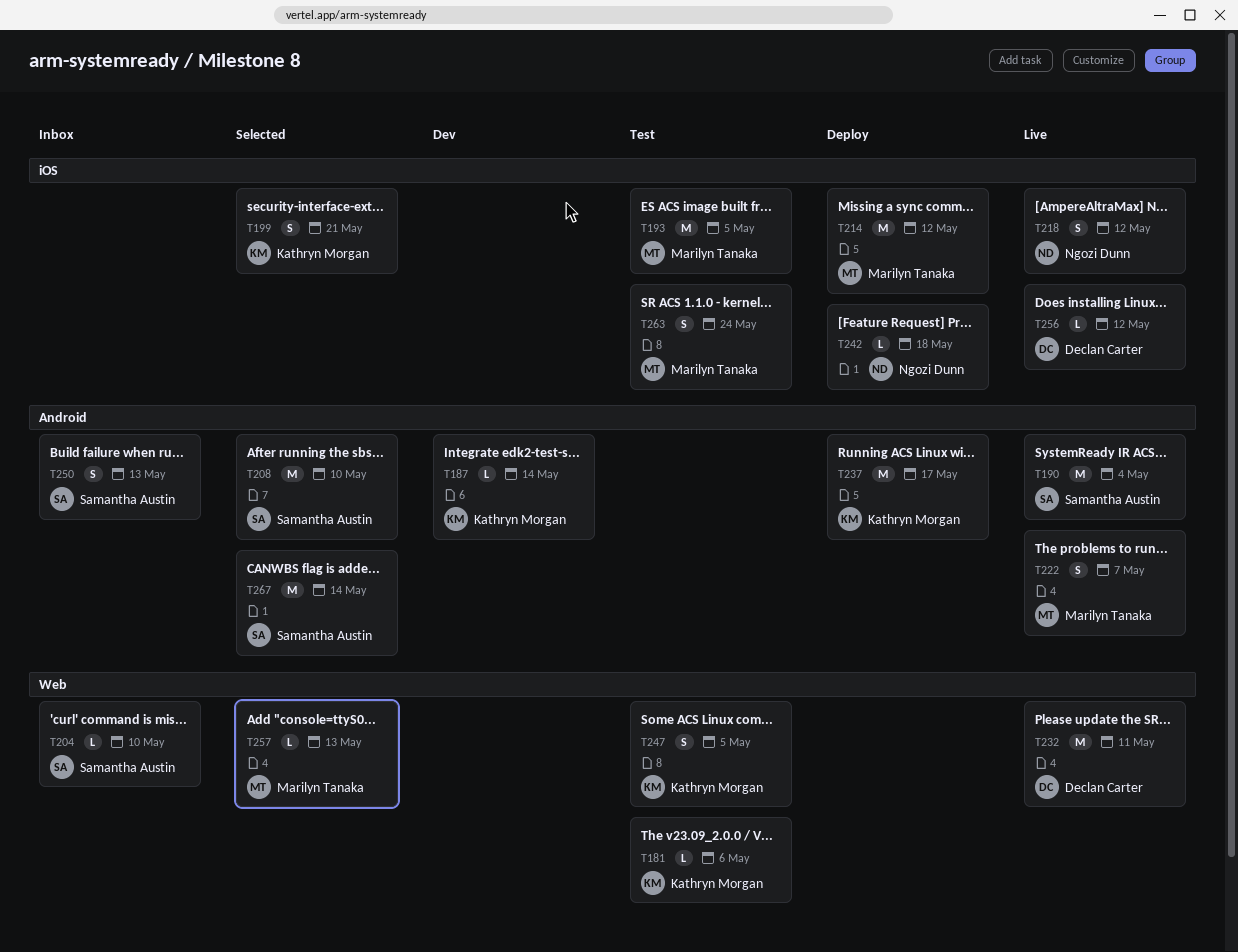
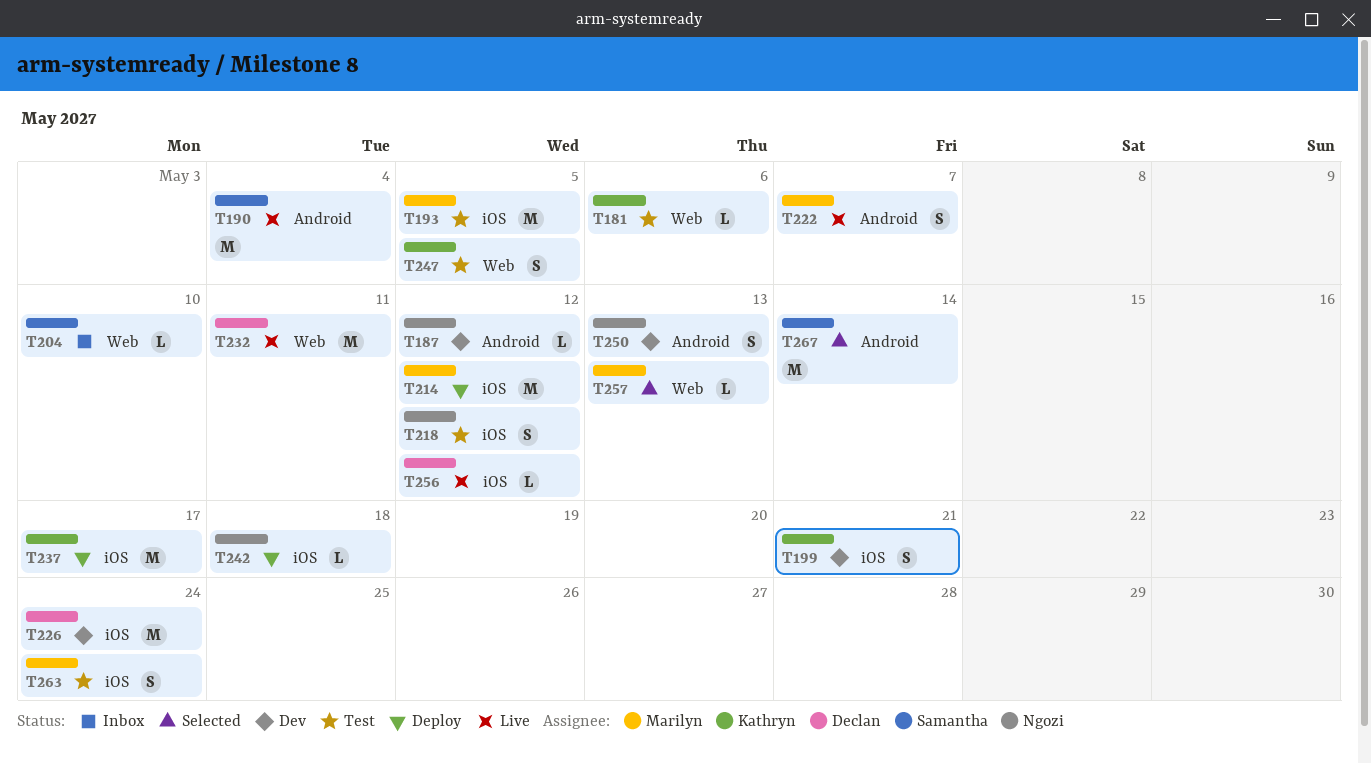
T187, owner: Kathryn Morgan -> Ngozi Dunn
T187, due: May 14 -> May 12
T199, status: Selected -> Dev
T208: present -> none
T218, status: Live -> Test
T226: none -> present
T237, label: Android -> iOS
T250, status: Inbox -> Dev
T250, owner: Samantha Austin -> Ngozi Dunn

